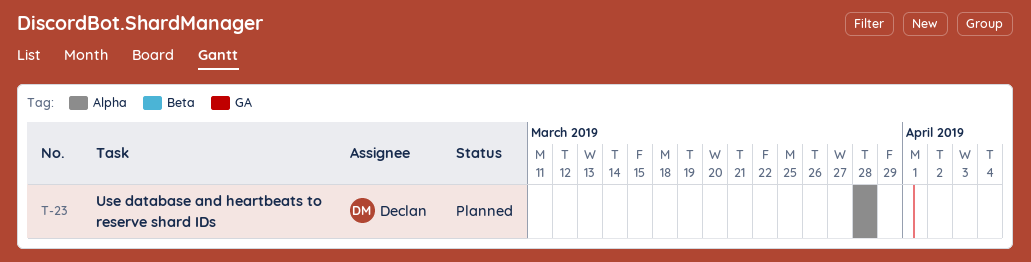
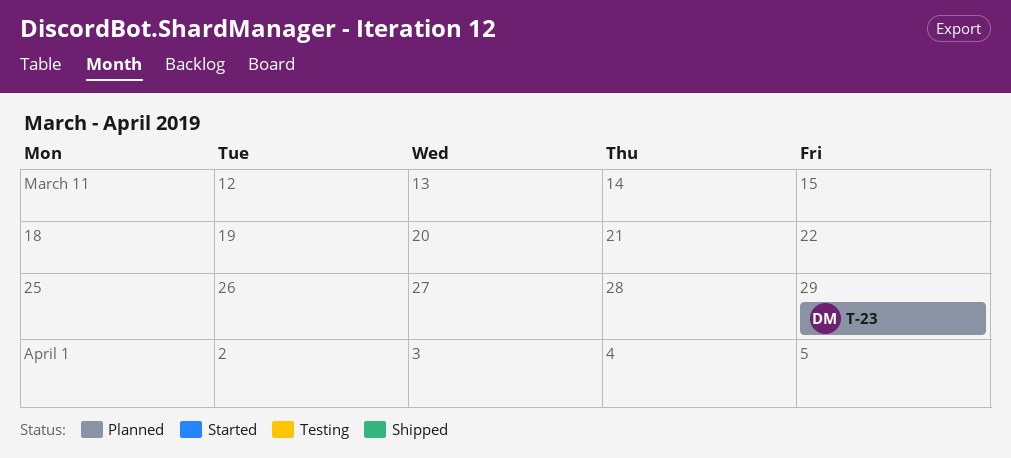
T-23, start: Mar 28 -> Mar 29
T-23, due: Mar 28 -> Mar 29

